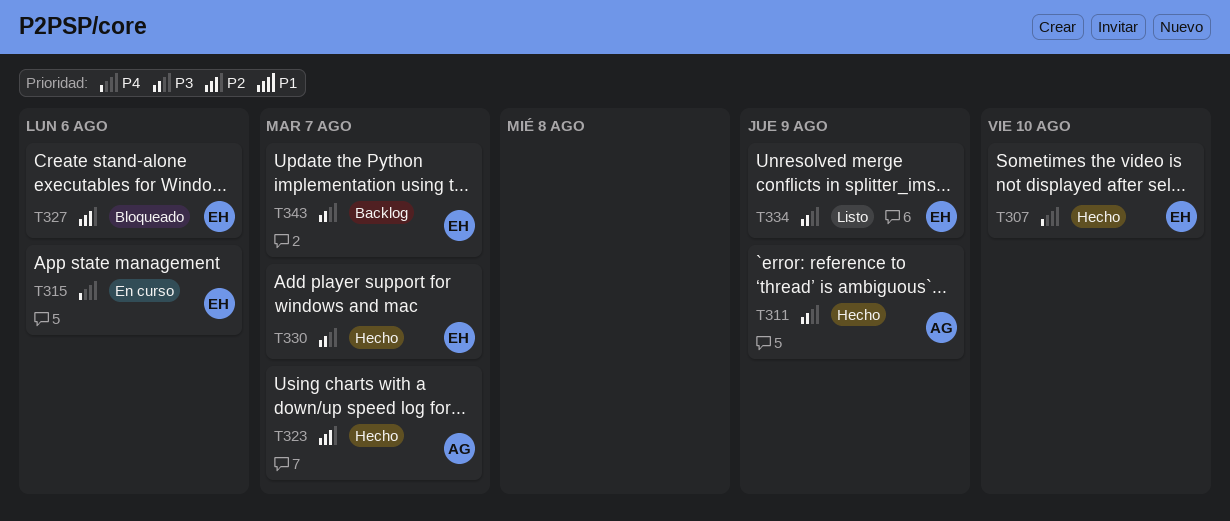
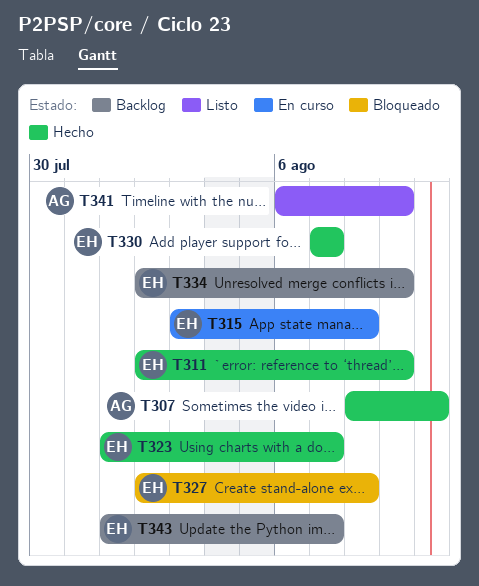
T307, owner: EH -> AG
T311, owner: AG -> EH
T315, due: Aug 6 -> Aug 8
T323, owner: AG -> EH
T327, due: Aug 6 -> Aug 8
T334, status: Listo -> Backlog
T341: none -> present

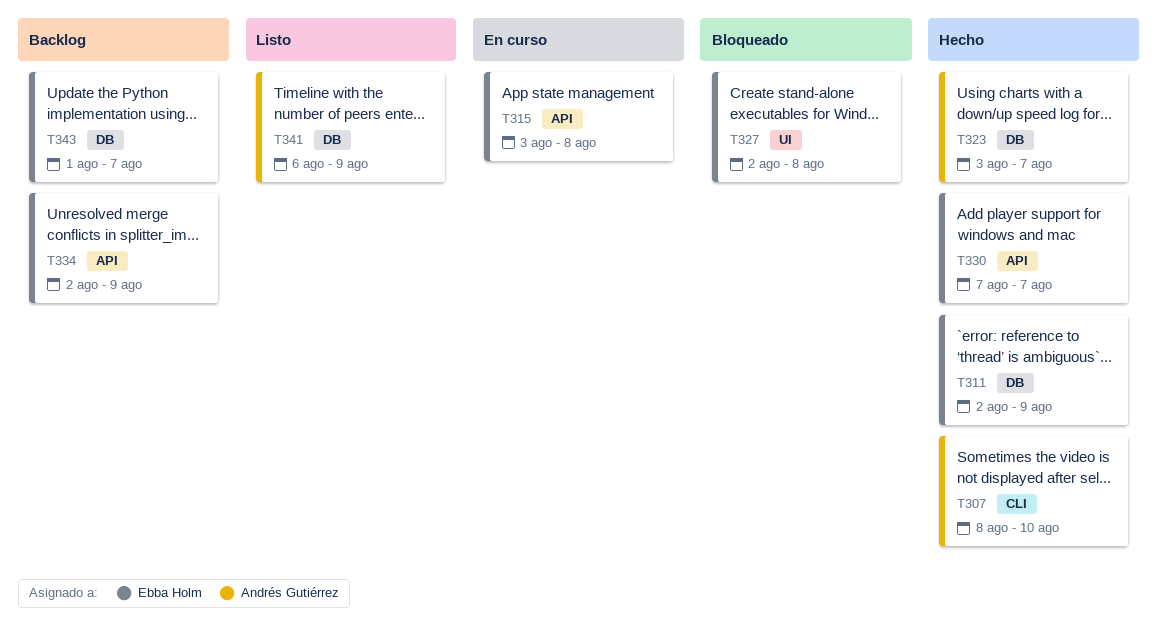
T323, owner: Ebba Holm -> Andrés Gutiérrez
T323, start: Aug 1 -> Aug 3

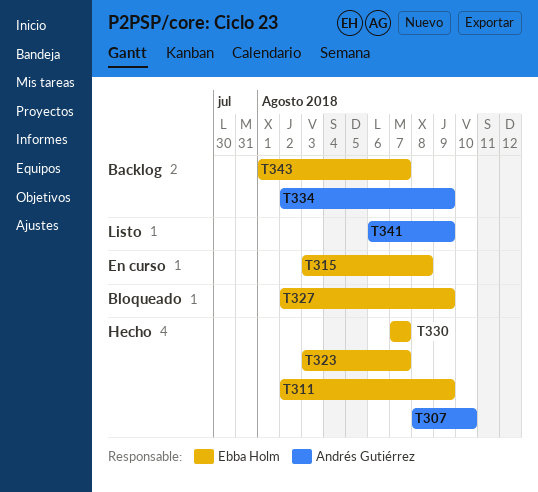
T323, owner: Andrés Gutiérrez -> Ebba Holm
T327, due: Aug 8 -> Aug 9
T334, owner: Ebba Holm -> Andrés Gutiérrez

